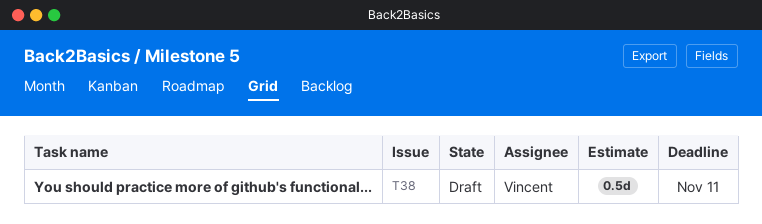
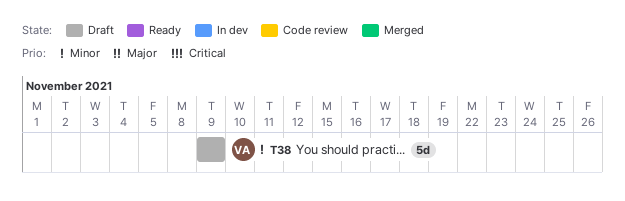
T38, estimate: 0.5d -> 5d
T38, due: Nov 11 -> Nov 9

